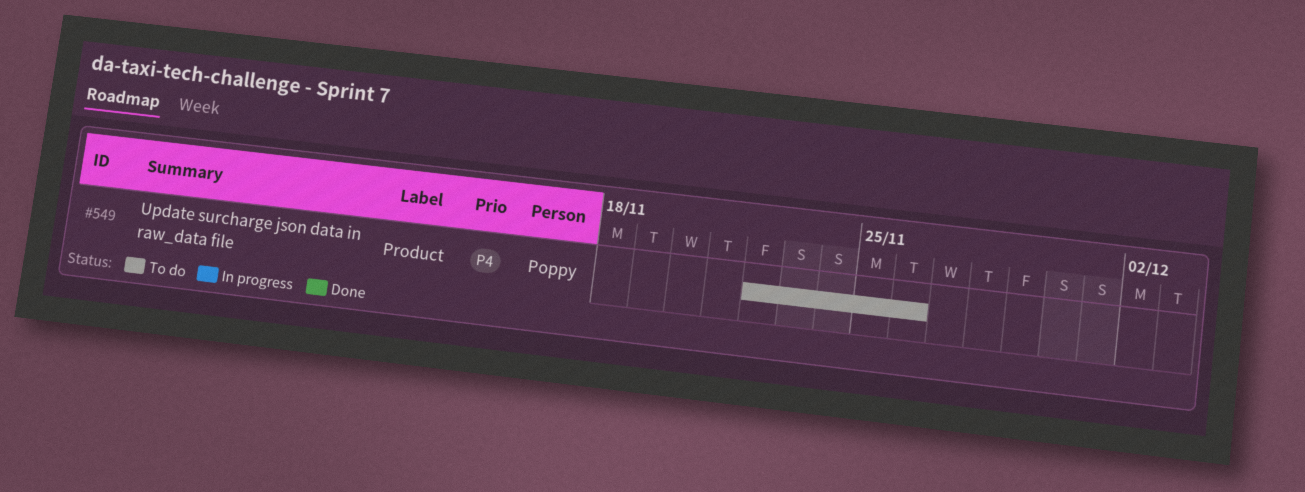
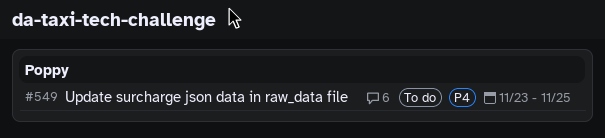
#549, start: Nov 22 -> Nov 23
#549, due: Nov 26 -> Nov 25

